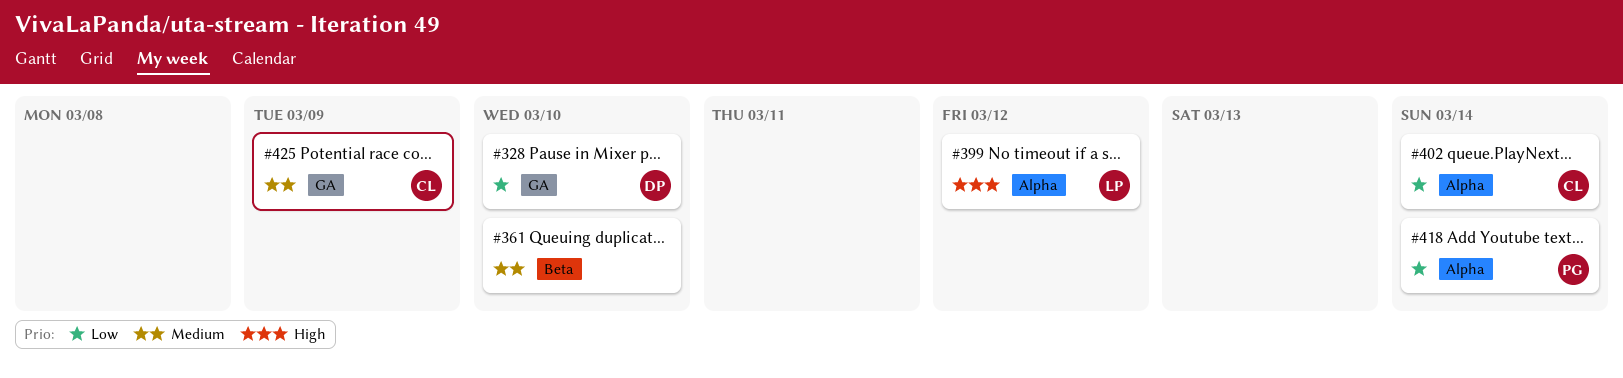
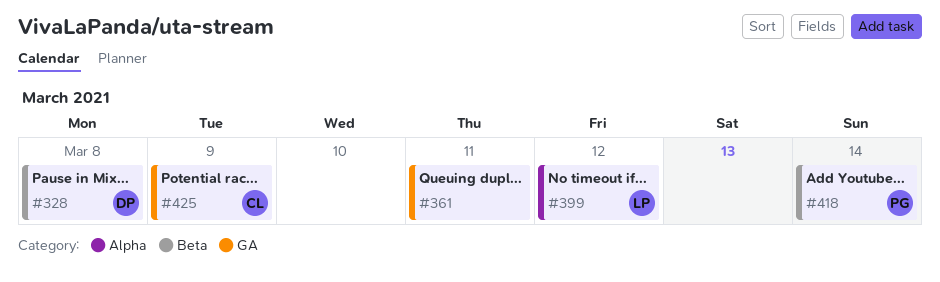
#328, label: GA -> Beta
#328, due: Mar 10 -> Mar 8
#361, label: Beta -> GA
#361, due: Mar 10 -> Mar 11
#402: present -> none
#418, label: Alpha -> Beta

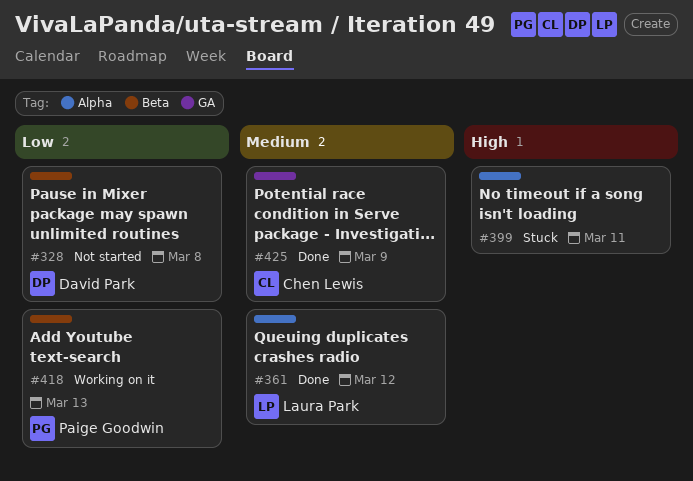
#361, owner: none -> Laura Park
#361, label: GA -> Alpha
#361, due: Mar 11 -> Mar 12
#399, owner: Laura Park -> none
#399, due: Mar 12 -> Mar 11
#418, due: Mar 14 -> Mar 13

